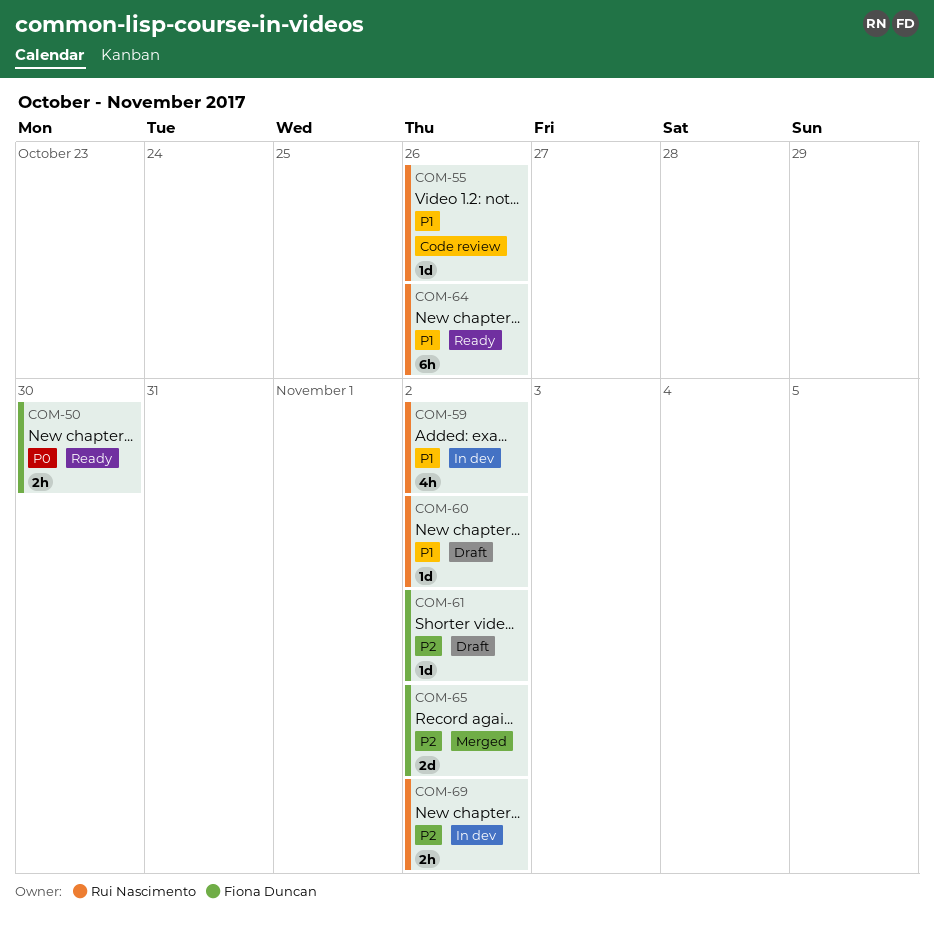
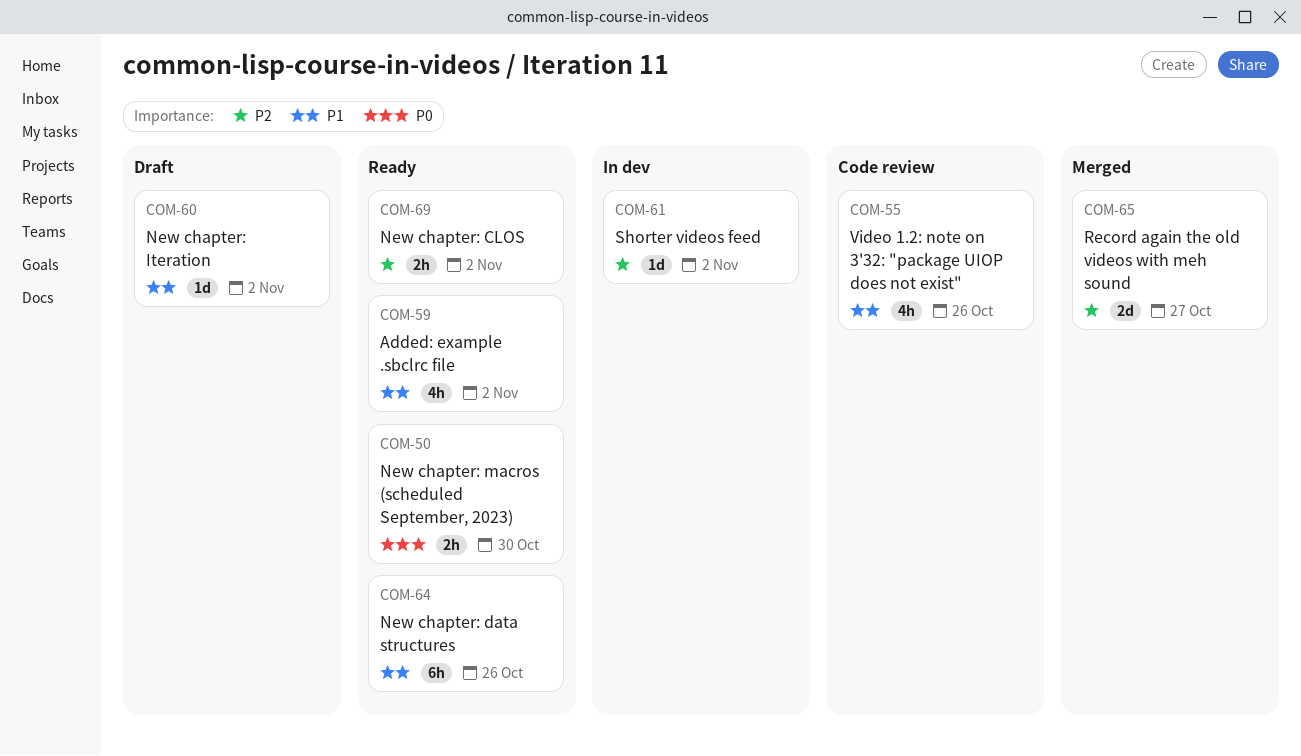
COM-55, estimate: 1d -> 4h
COM-59, status: In dev -> Ready
COM-61, status: Draft -> In dev
COM-65, due: Nov 2 -> Oct 27
COM-69, status: In dev -> Ready

